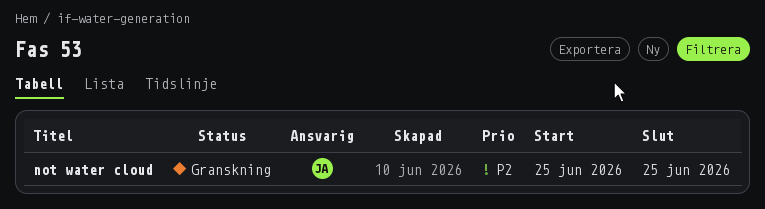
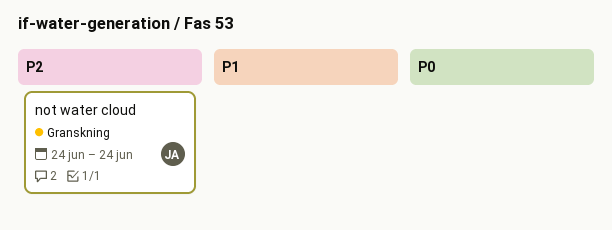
not water cloud, start: Jun 25 -> Jun 24
not water cloud, due: Jun 25 -> Jun 24

